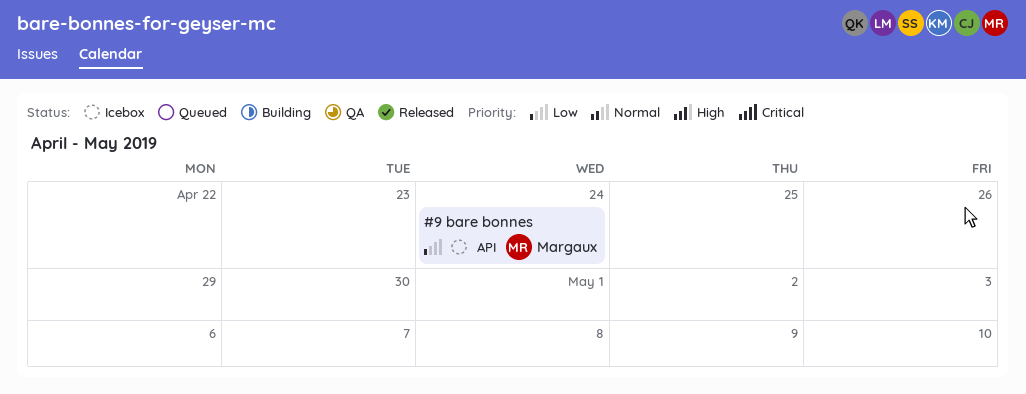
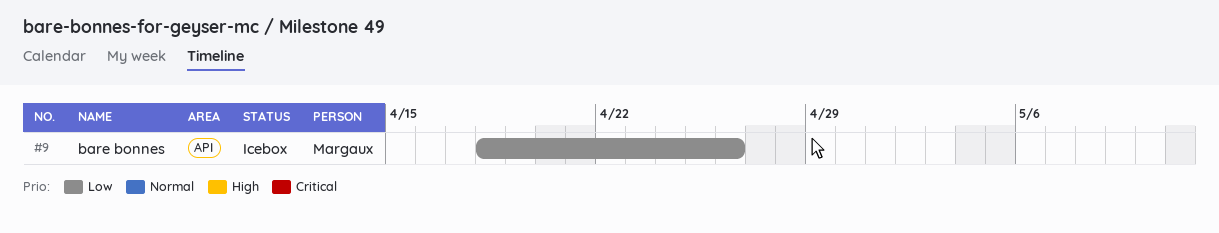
#9, due: Apr 24 -> Apr 26

